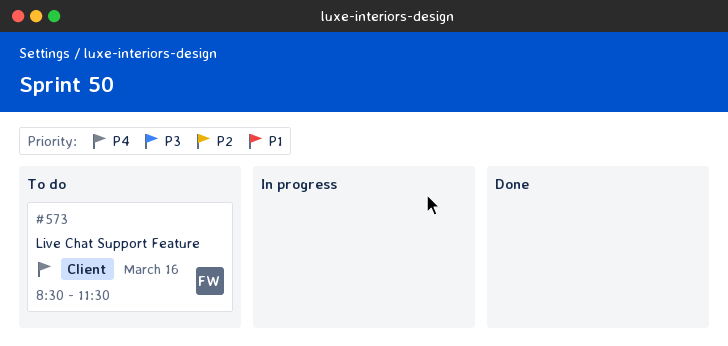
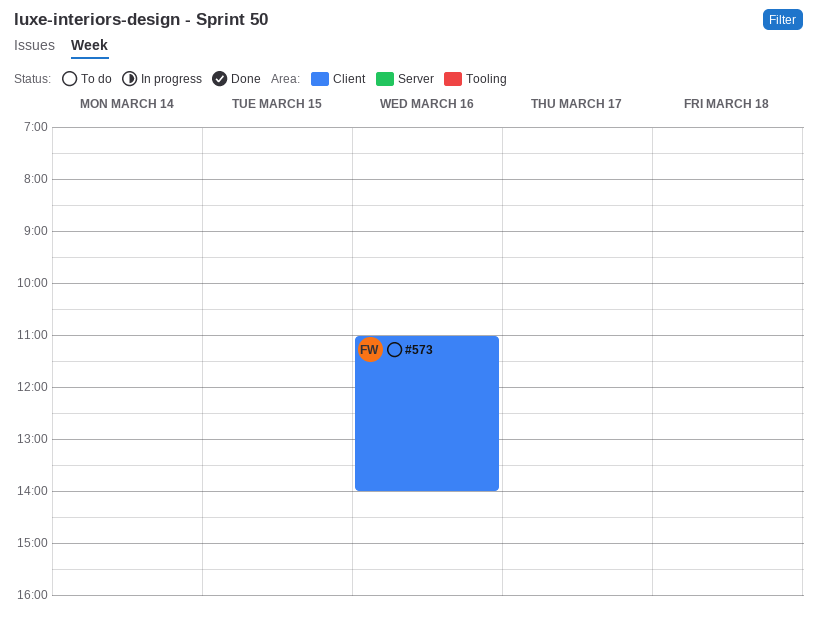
#573, begins: 08:30 -> 11:00
#573, ends: 11:30 -> 14:00

